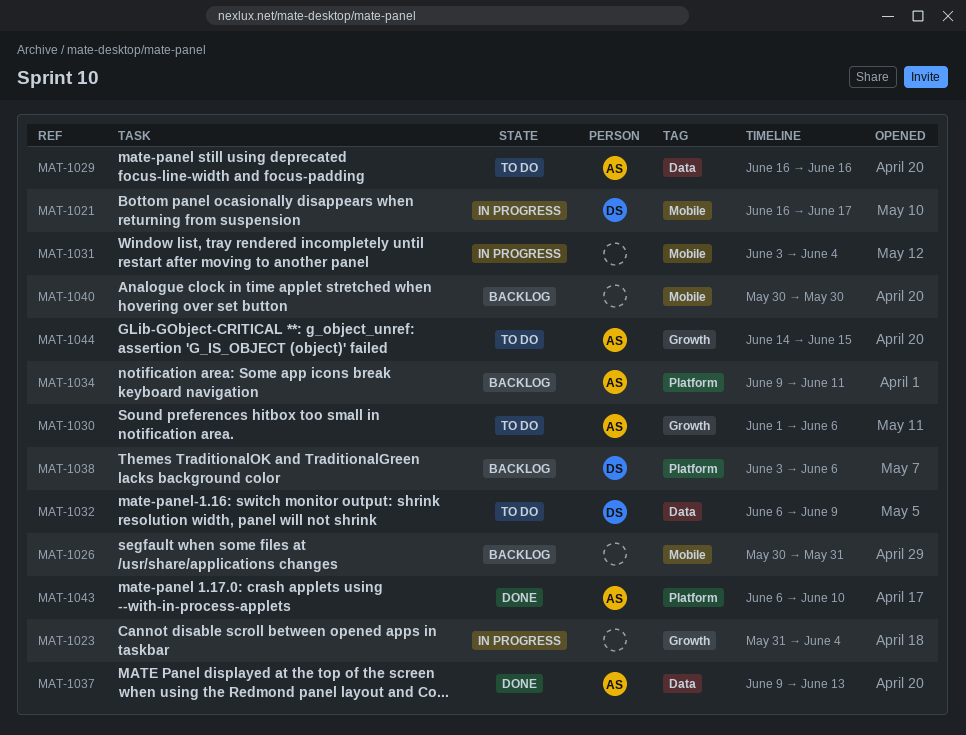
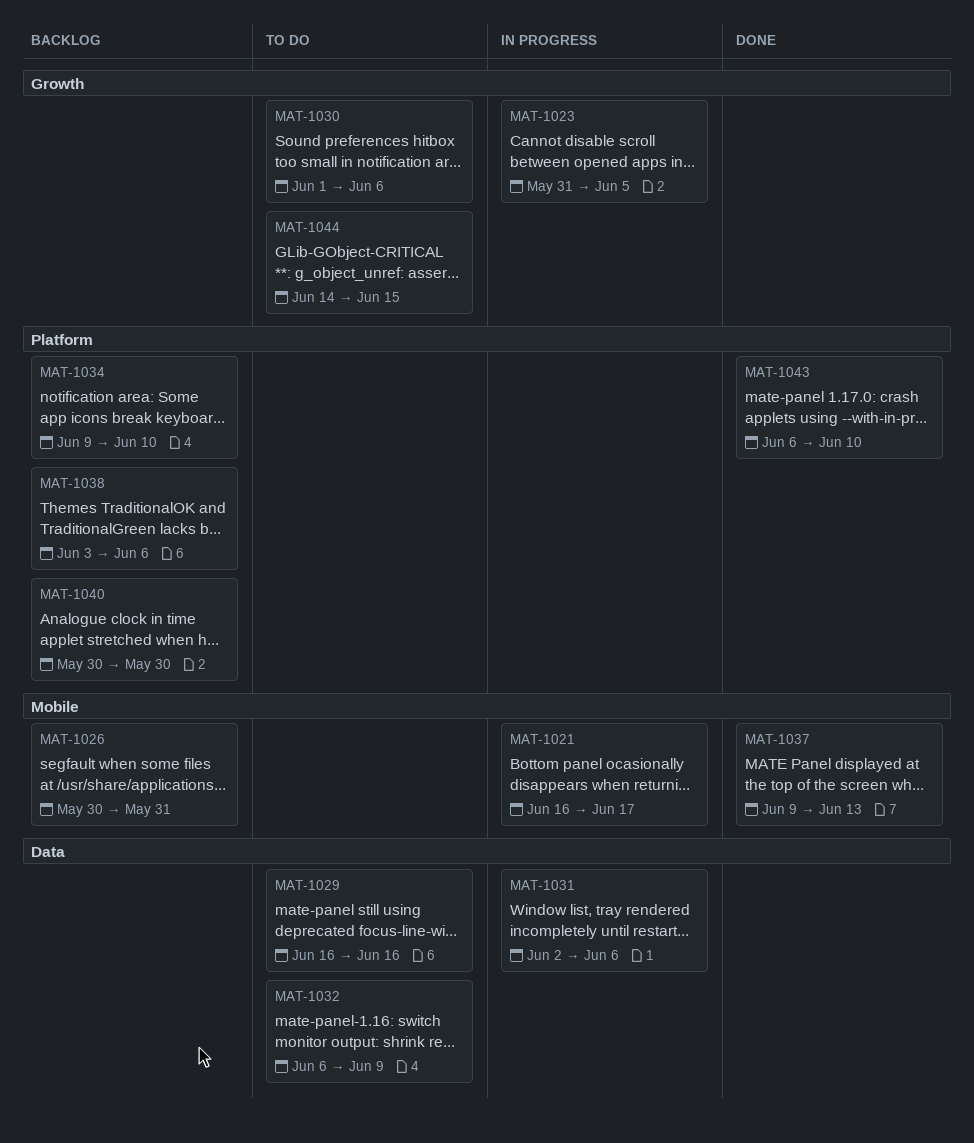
MAT-1023, due: Jun 4 -> Jun 5
MAT-1031, label: Mobile -> Data
MAT-1031, start: Jun 3 -> Jun 2
MAT-1031, due: Jun 4 -> Jun 6
MAT-1034, due: Jun 11 -> Jun 10
MAT-1037, label: Data -> Mobile
MAT-1040, label: Mobile -> Platform

